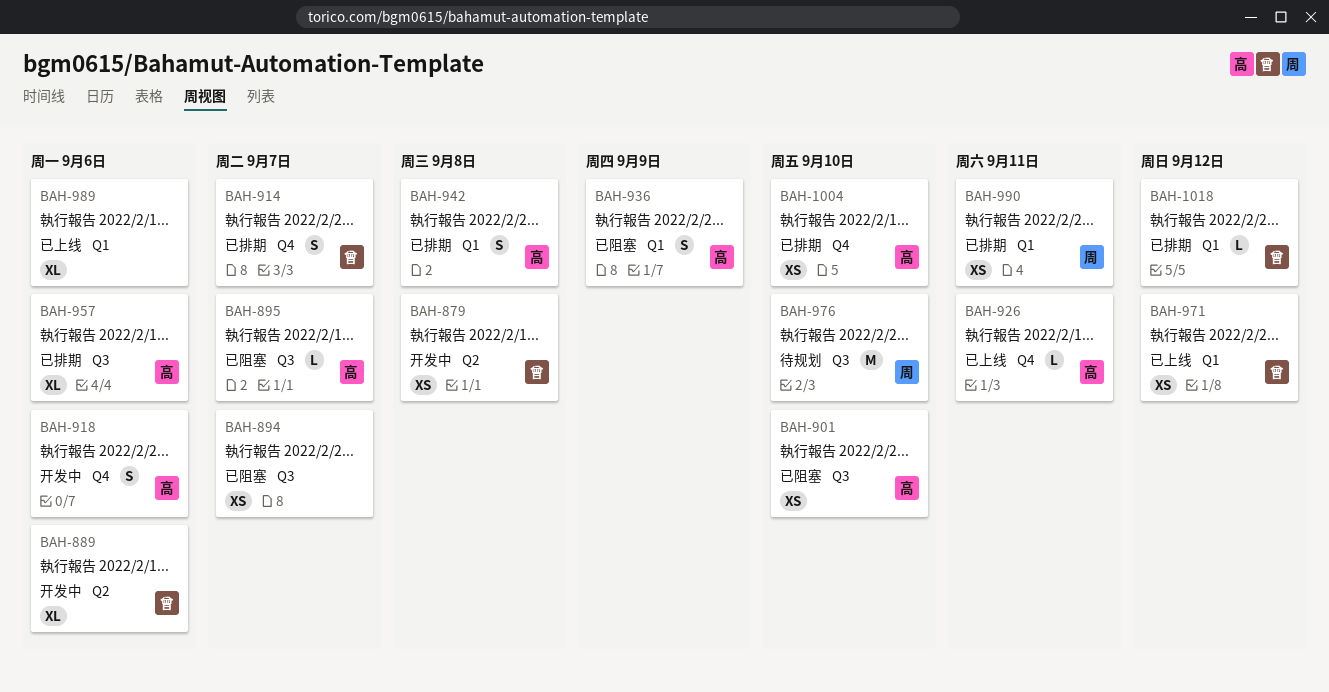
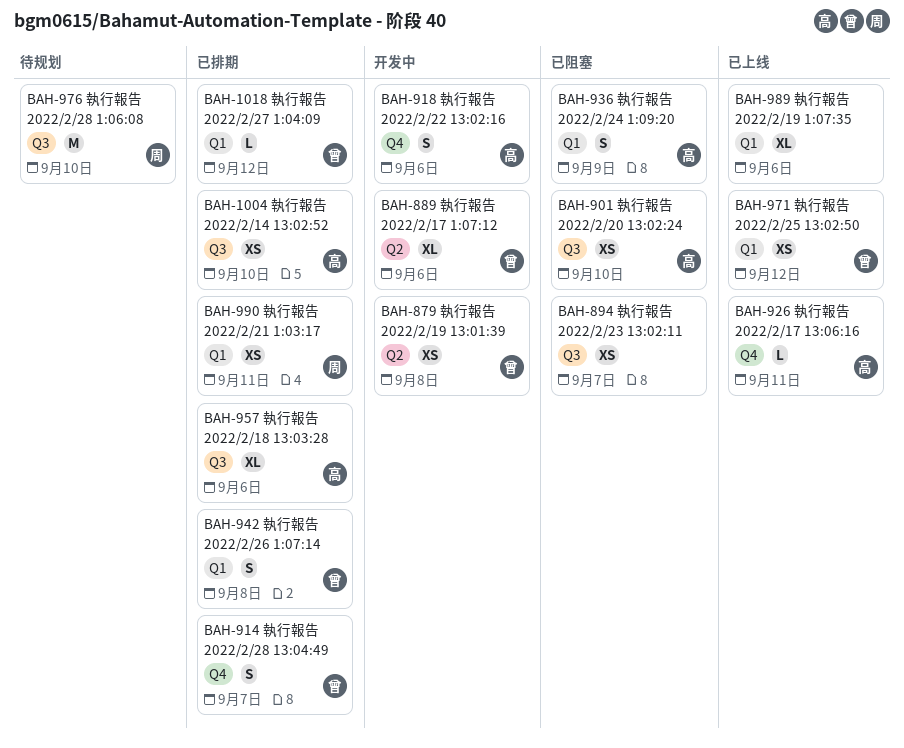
BAH-895: present -> none
BAH-942, owner: 高 -> 曾
BAH-1004, label: Q4 -> Q3

